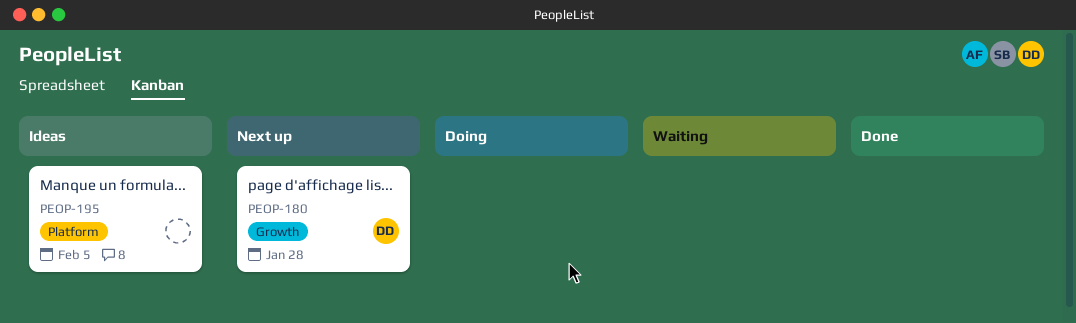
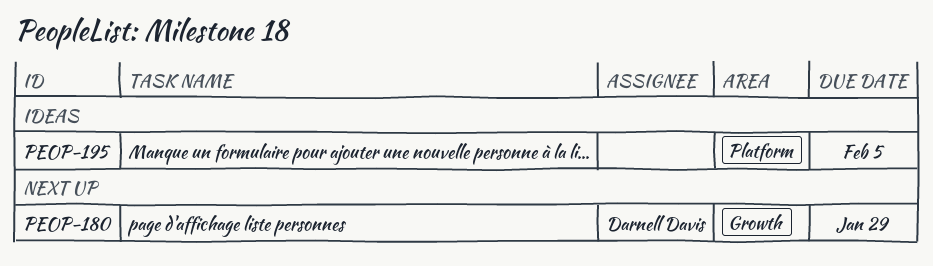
PEOP-180, due: Jan 28 -> Jan 29

